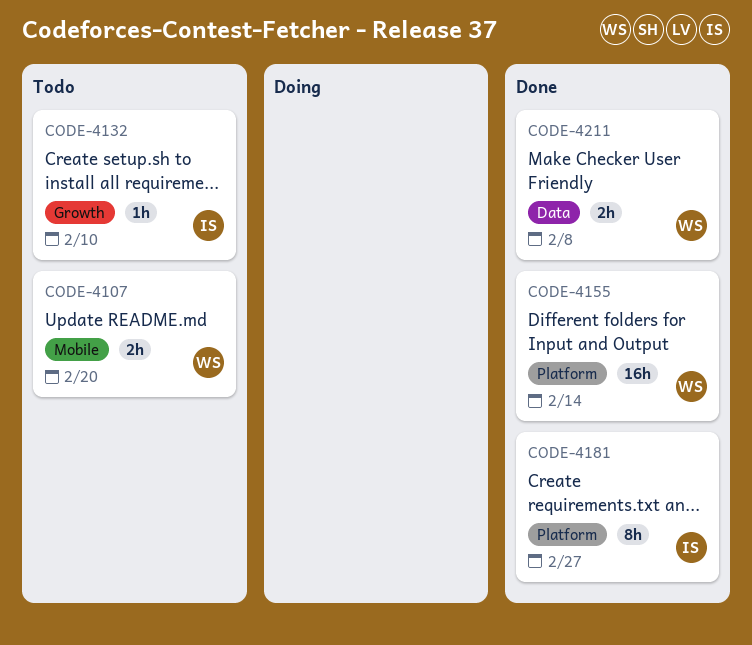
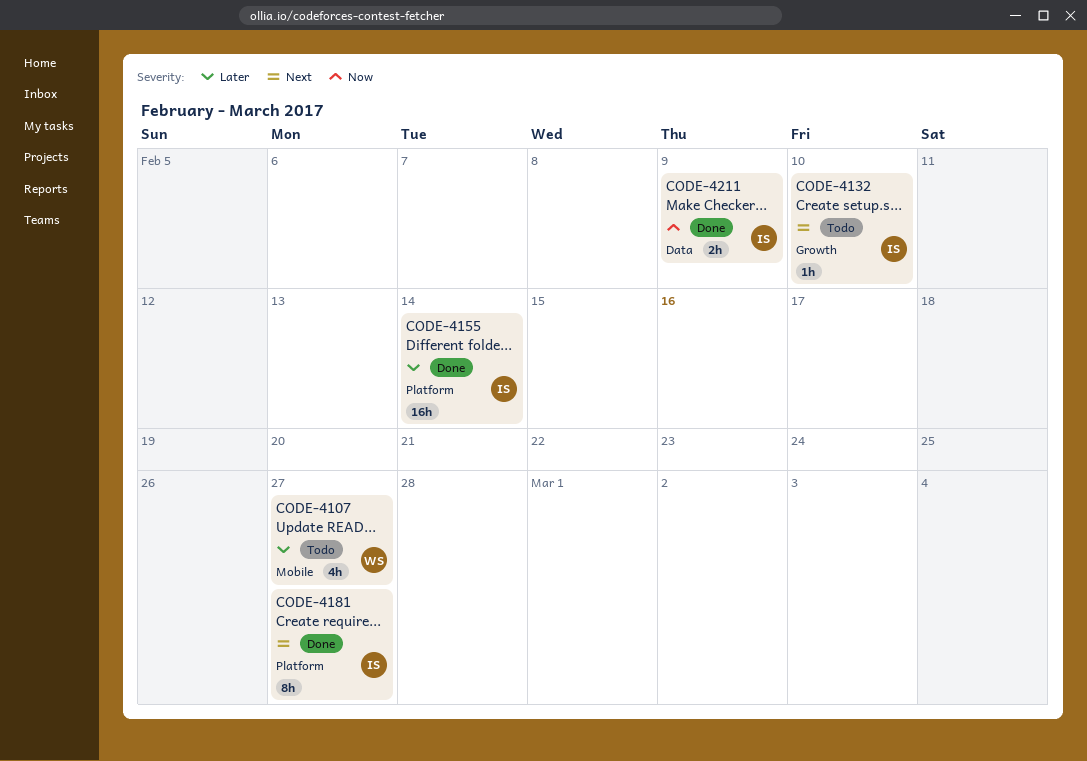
CODE-4107, estimate: 2h -> 4h
CODE-4107, due: Feb 20 -> Feb 27
CODE-4155, owner: WS -> IS
CODE-4211, owner: WS -> IS
CODE-4211, due: Feb 8 -> Feb 9

